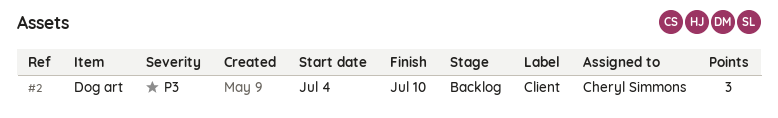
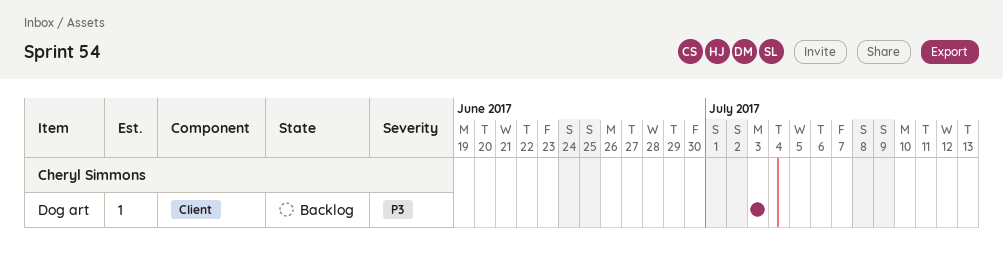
Dog art, estimate: 3 -> 1
Dog art, start: Jul 4 -> Jul 3
Dog art, due: Jul 10 -> Jul 3

